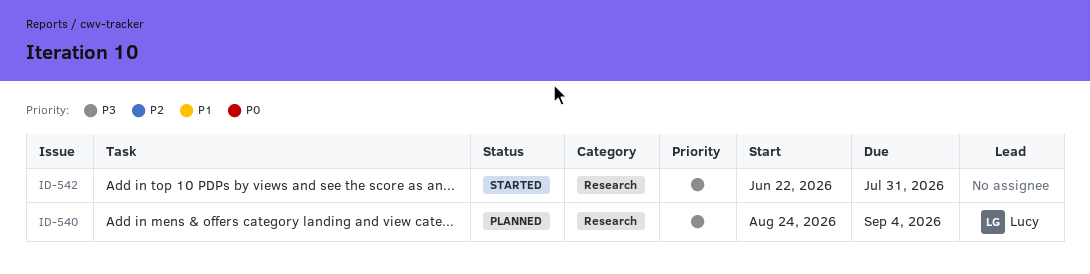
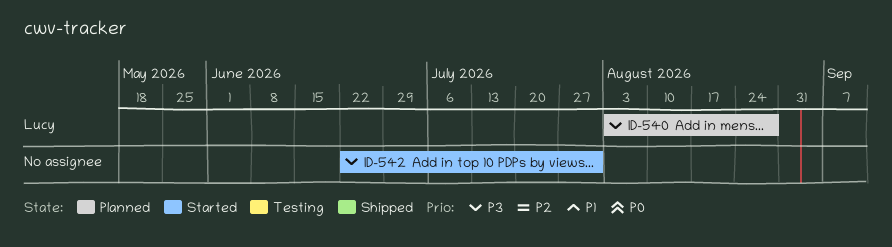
ID-540, start: Aug 24 -> Aug 3
ID-540, due: Sep 4 -> Aug 28

